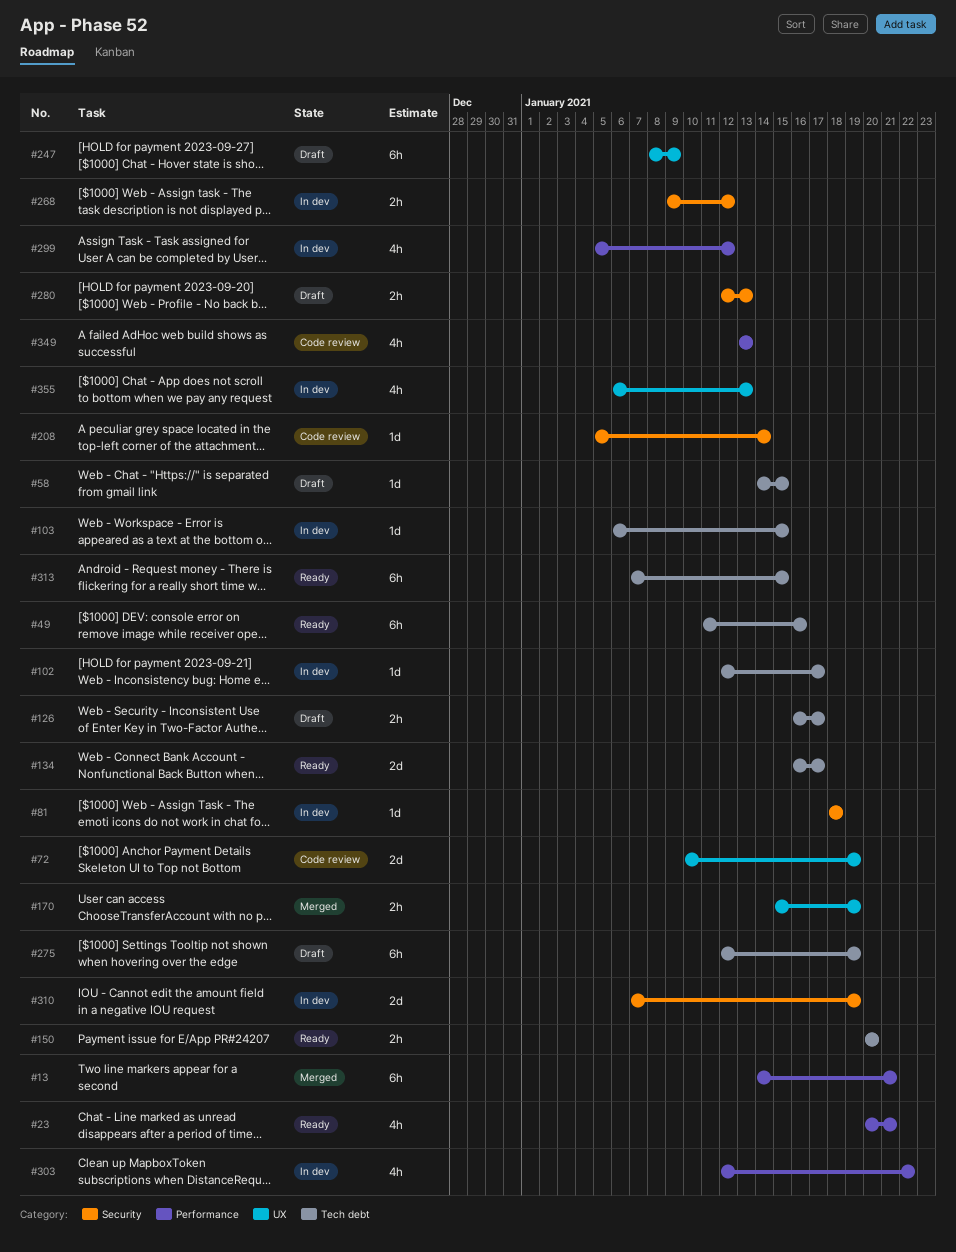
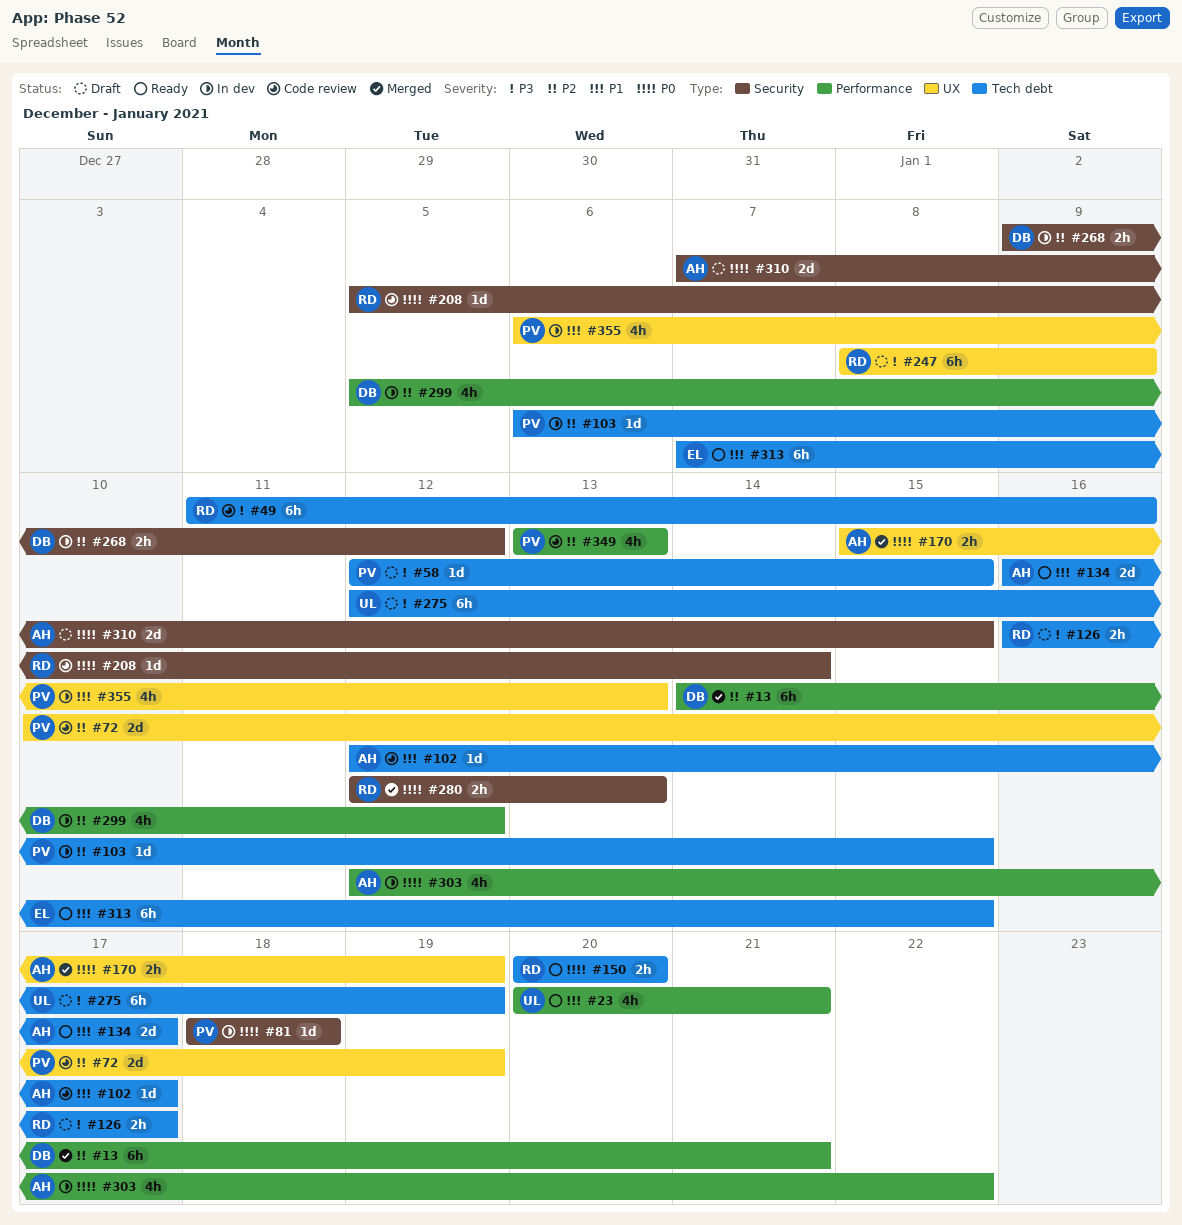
#49, status: Ready -> Code review
#58, start: Jan 14 -> Jan 12
#102, status: In dev -> Code review
#280, status: Draft -> Merged
#310, status: In dev -> Draft
#310, due: Jan 19 -> Jan 15

